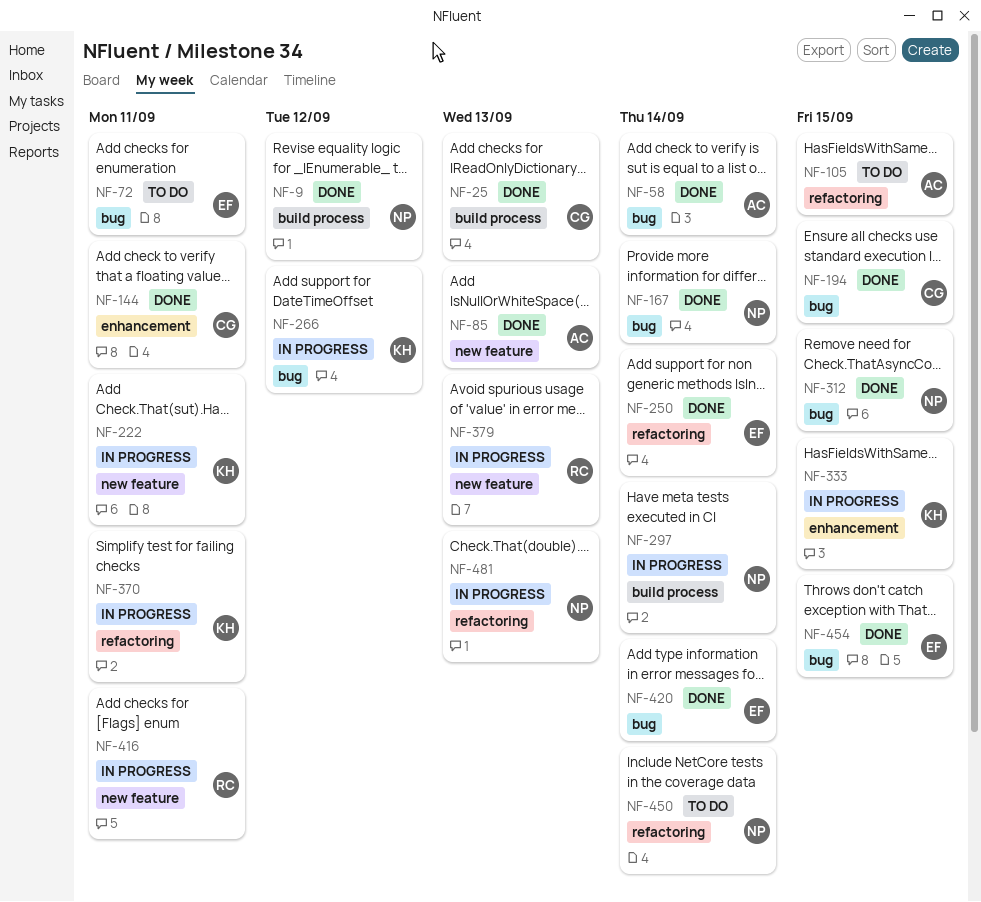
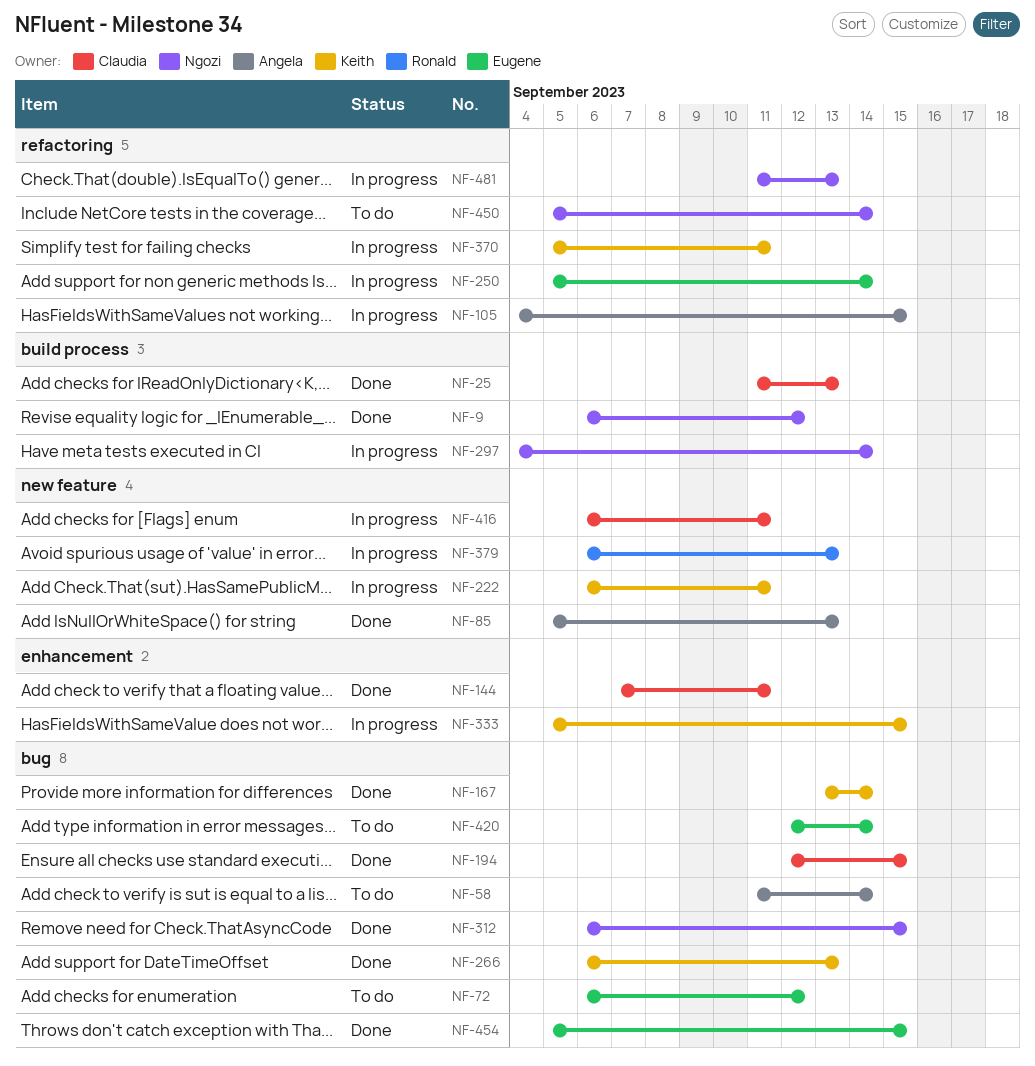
NF-58, status: Done -> To do
NF-72, due: Sep 11 -> Sep 12
NF-105, status: To do -> In progress
NF-167, owner: Ngozi -> Keith
NF-250, status: Done -> In progress
NF-266, status: In progress -> Done
NF-266, due: Sep 12 -> Sep 13
NF-416, owner: Ronald -> Claudia
NF-420, status: Done -> To do

